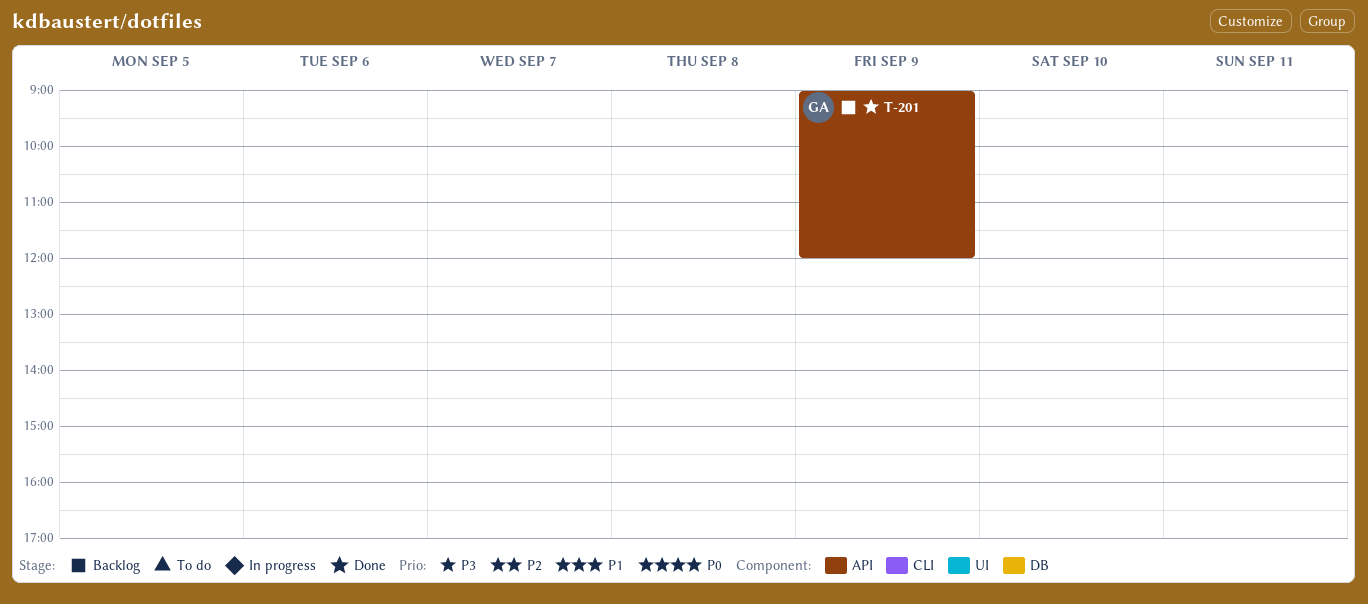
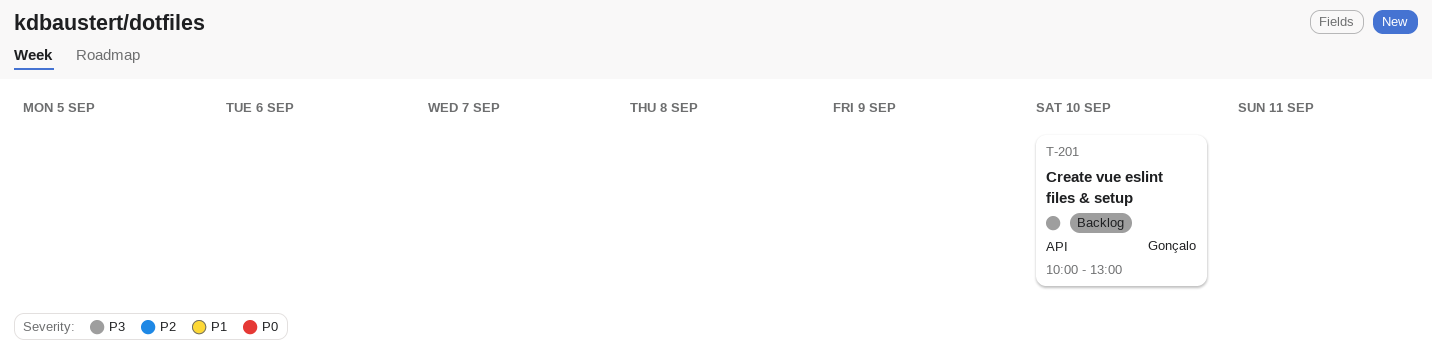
T-201, day: Sep 9 -> Sep 10
T-201, begins: 09:00 -> 10:00
T-201, ends: 12:00 -> 13:00

